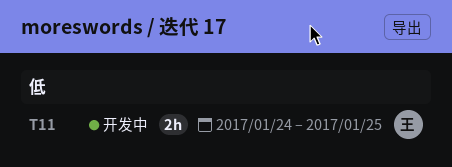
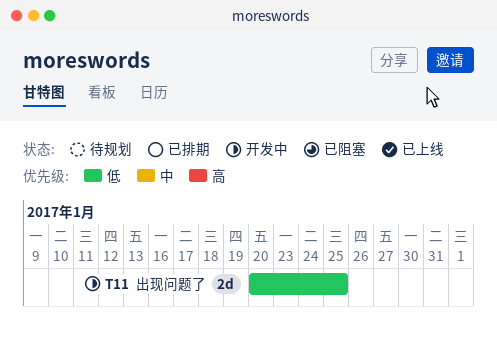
T11, estimate: 2h -> 2d
T11, start: Jan 24 -> Jan 20

